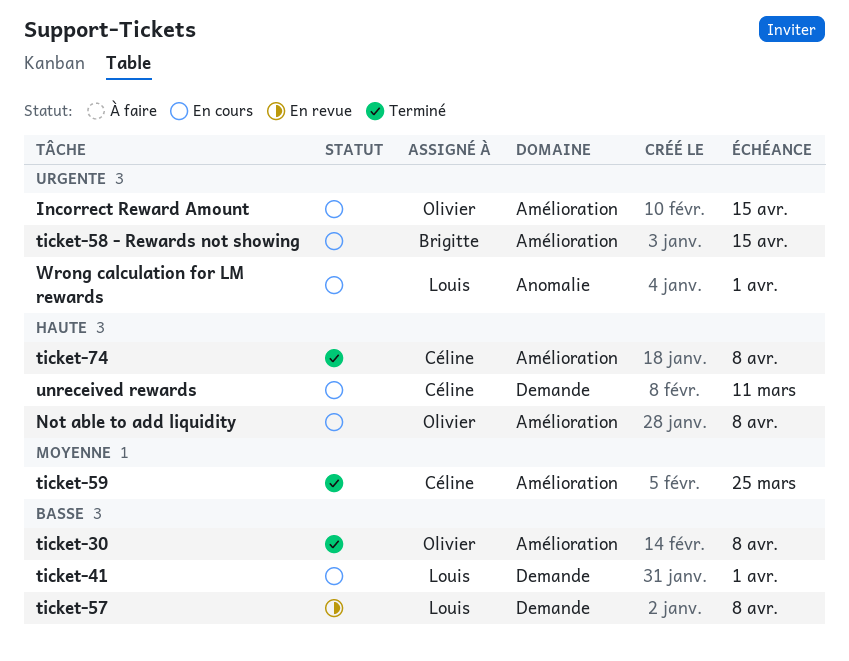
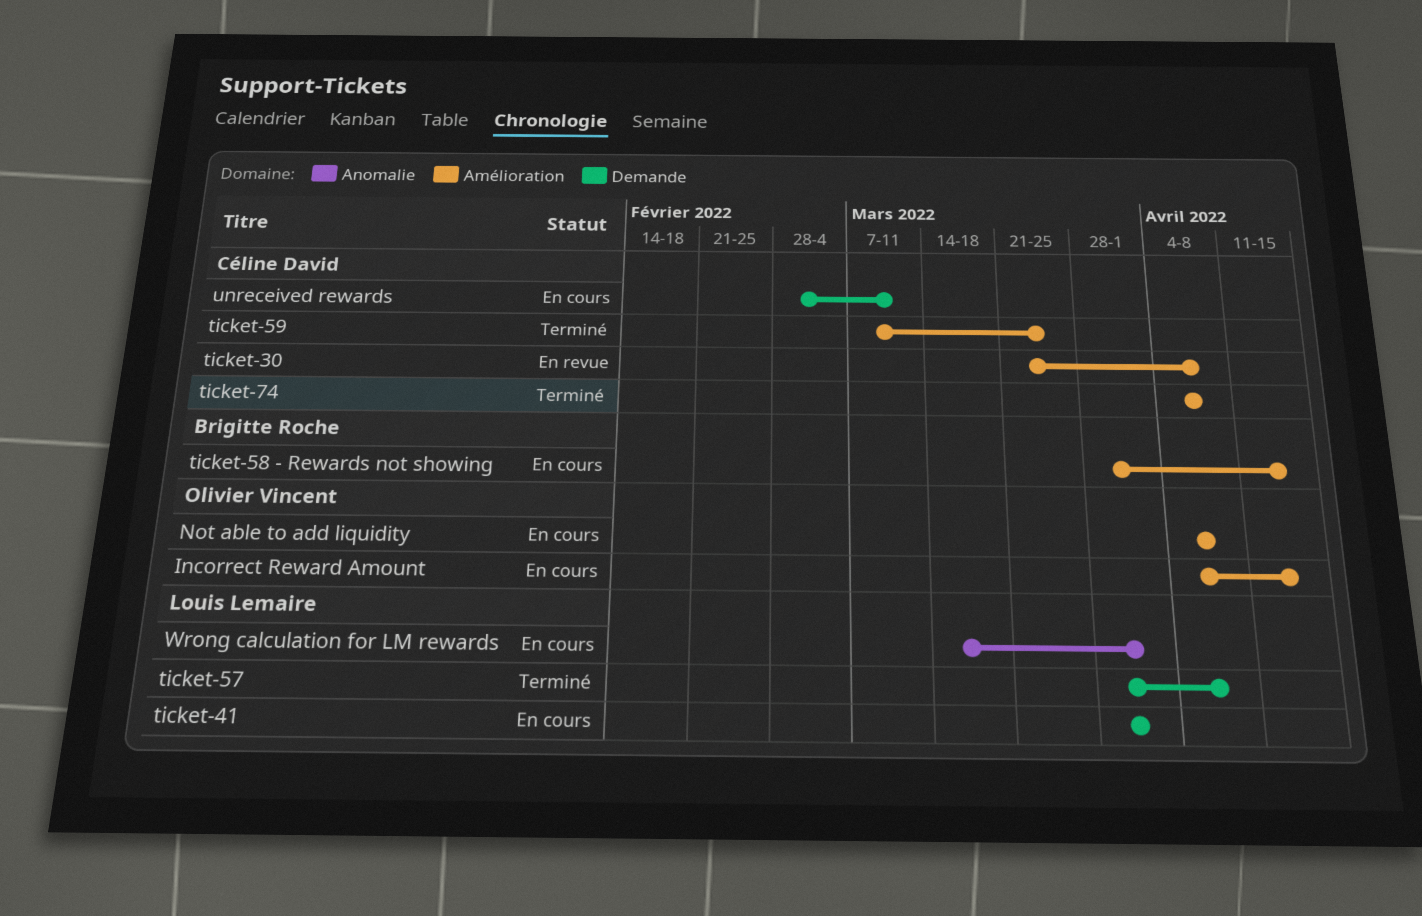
ticket-30, status: Terminé -> En revue
ticket-30, owner: Olivier Vincent -> Céline David
ticket-57, status: En revue -> Terminé

